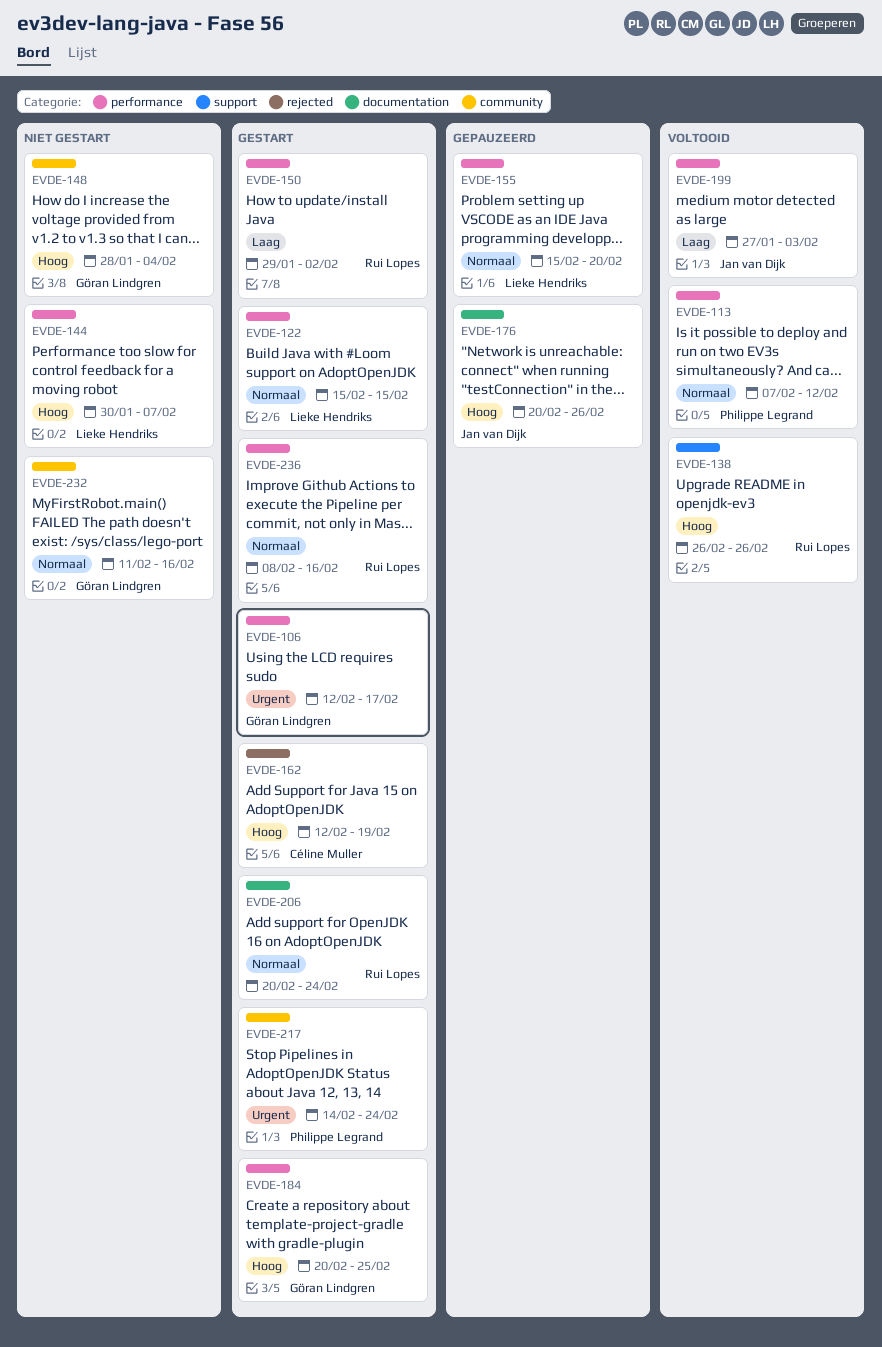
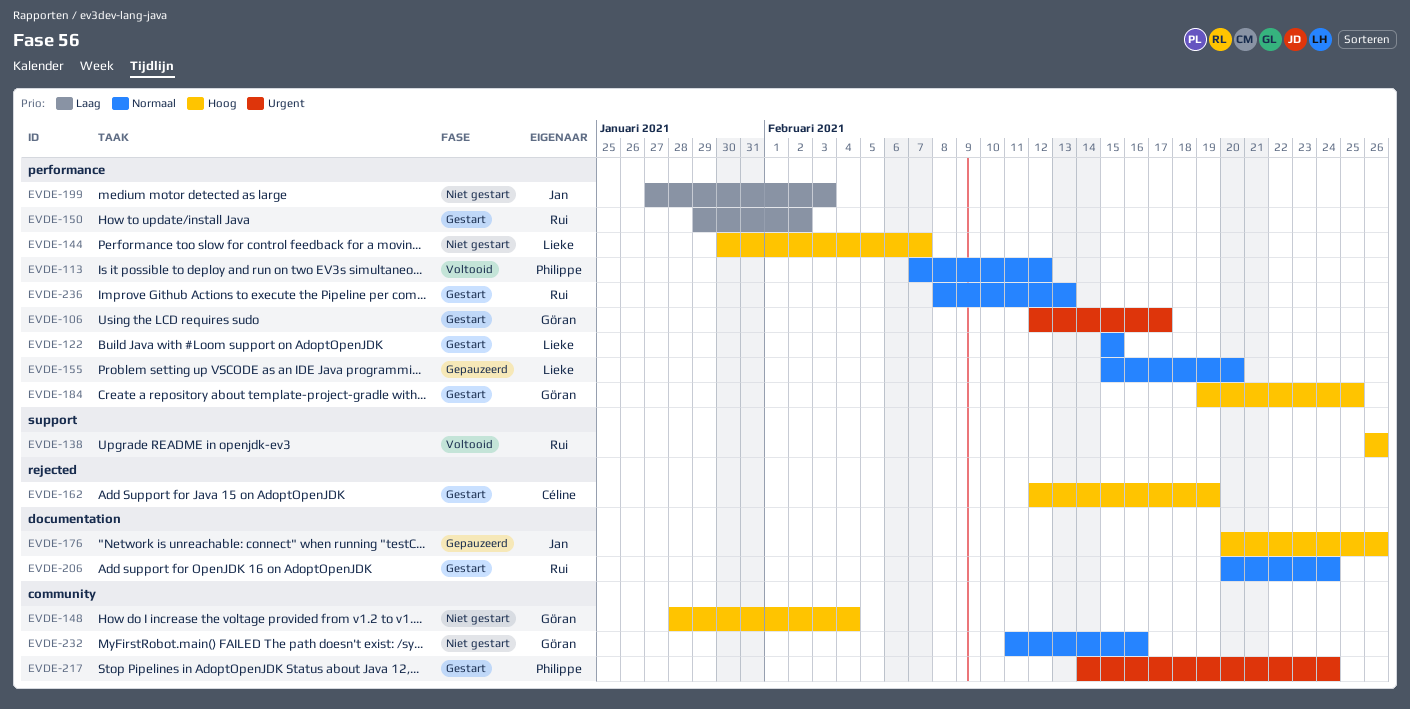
EVDE-184, start: Feb 20 -> Feb 19
EVDE-199, status: Voltooid -> Niet gestart
EVDE-236, due: Feb 16 -> Feb 13

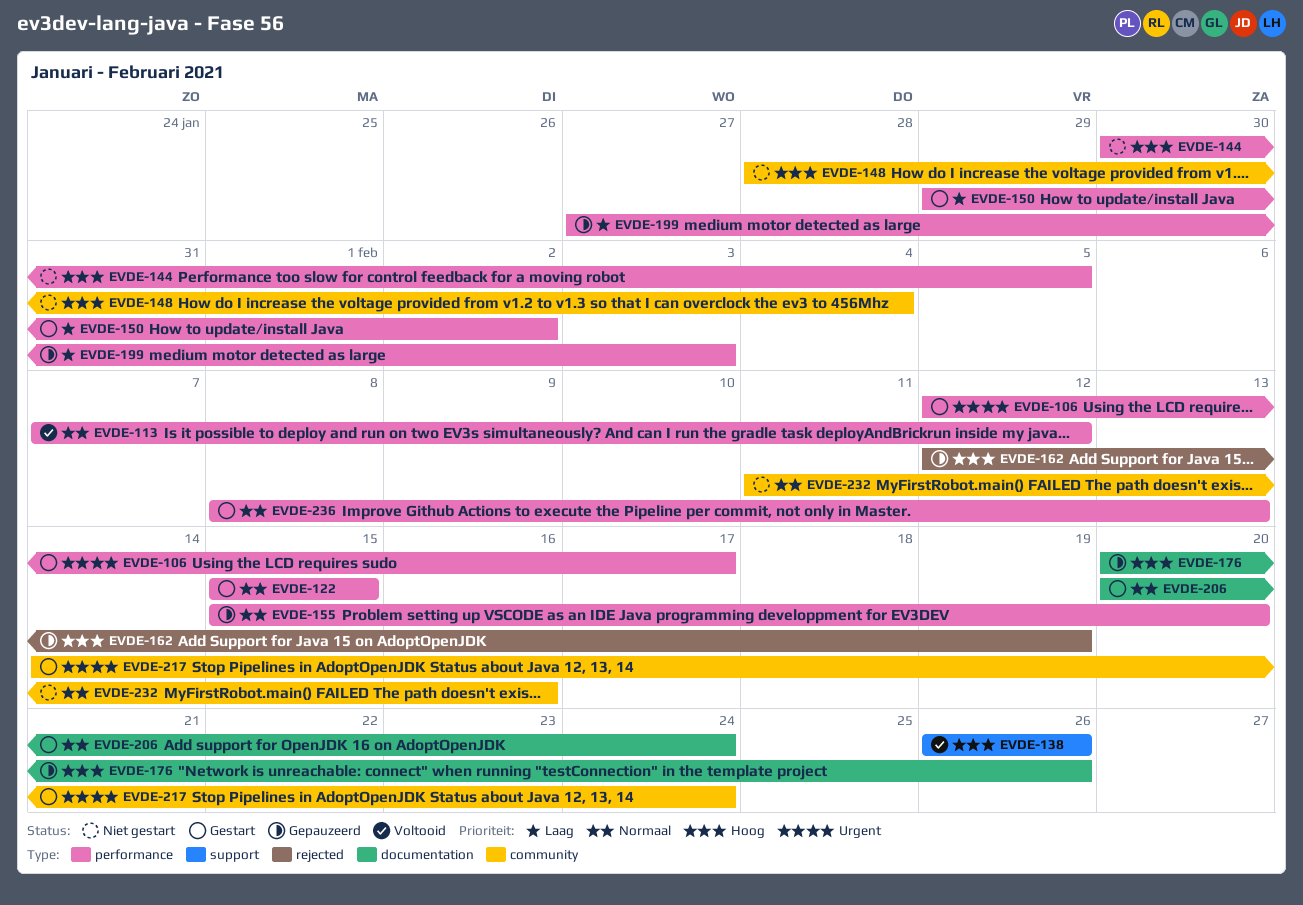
EVDE-144, due: Feb 7 -> Feb 5
EVDE-162, status: Gestart -> Gepauzeerd
EVDE-184: present -> none
EVDE-199, status: Niet gestart -> Gepauzeerd

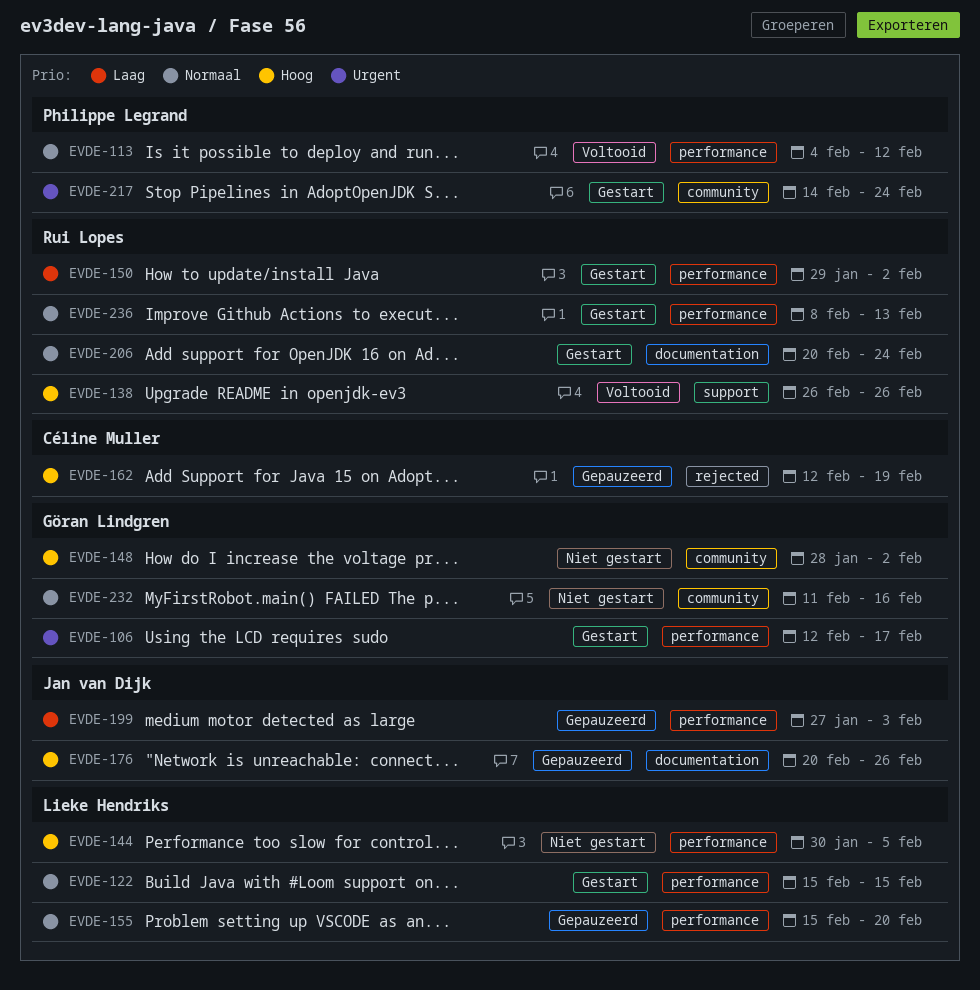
EVDE-113, start: Feb 7 -> Feb 4
EVDE-148, due: Feb 4 -> Feb 2

